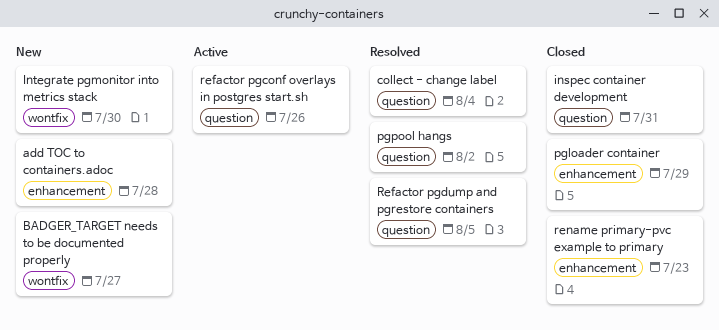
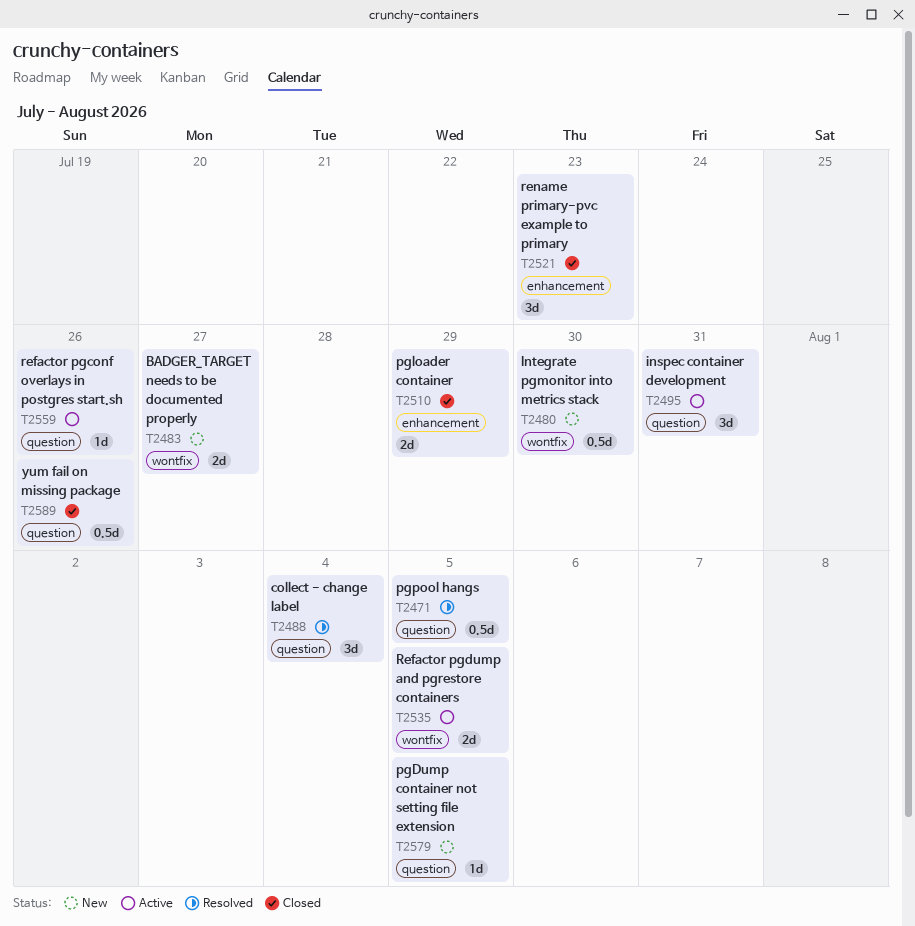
add TOC to containers.adoc: present -> none
inspec container development, status: Closed -> Active
pgDump container not setting file extension: none -> present
pgpool hangs, due: Aug 2 -> Aug 5
Refactor pgdump and pgrestore containers, status: Resolved -> Active
Refactor pgdump and pgrestore containers, label: question -> wontfix
yum fail on missing package: none -> present

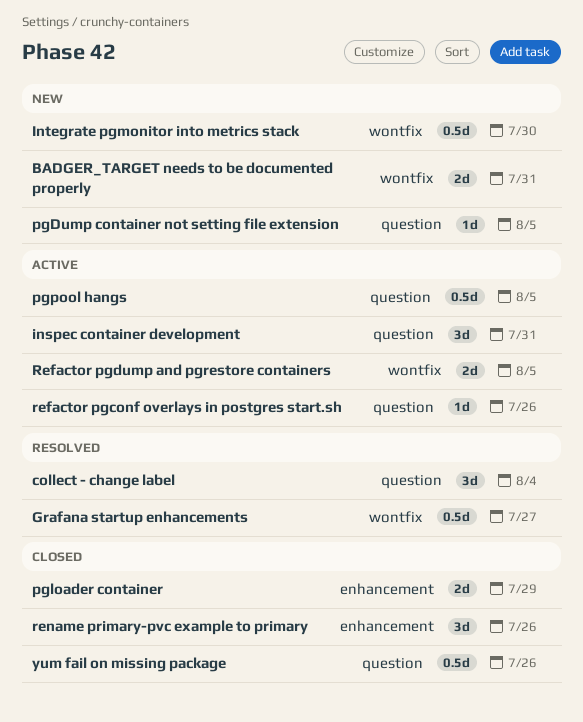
BADGER_TARGET needs to be documented properly, due: Jul 27 -> Jul 31
Grafana startup enhancements: none -> present
pgpool hangs, status: Resolved -> Active
rename primary-pvc example to primary, due: Jul 23 -> Jul 26

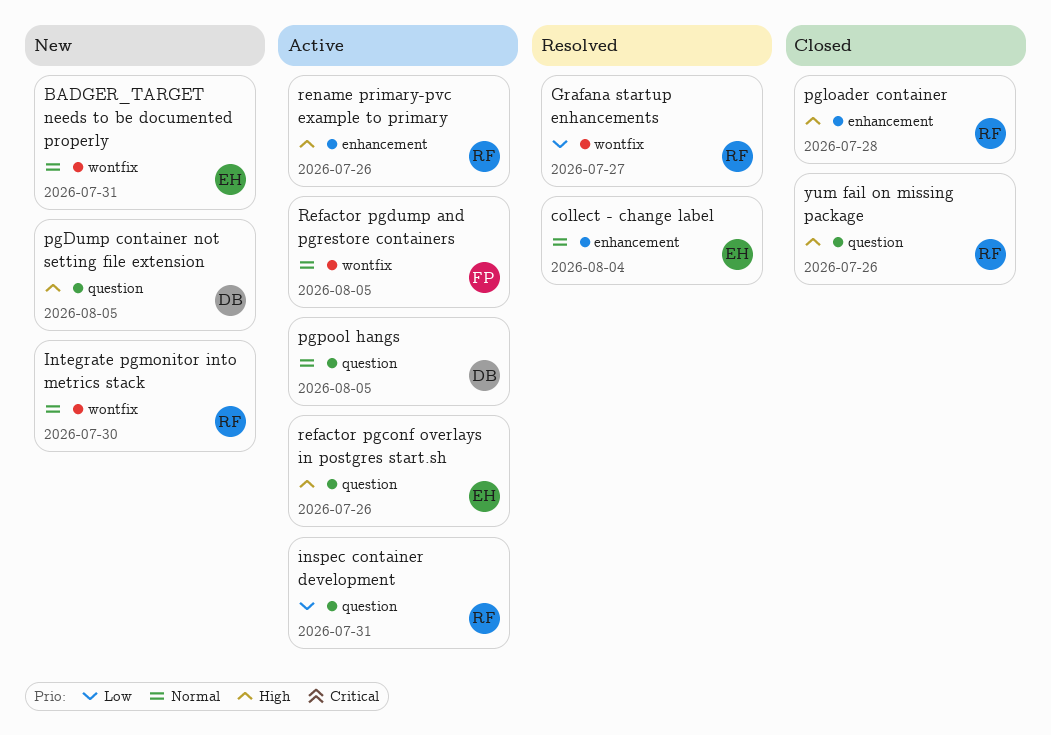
collect - change label, label: question -> enhancement
pgloader container, due: Jul 29 -> Jul 28
rename primary-pvc example to primary, status: Closed -> Active

